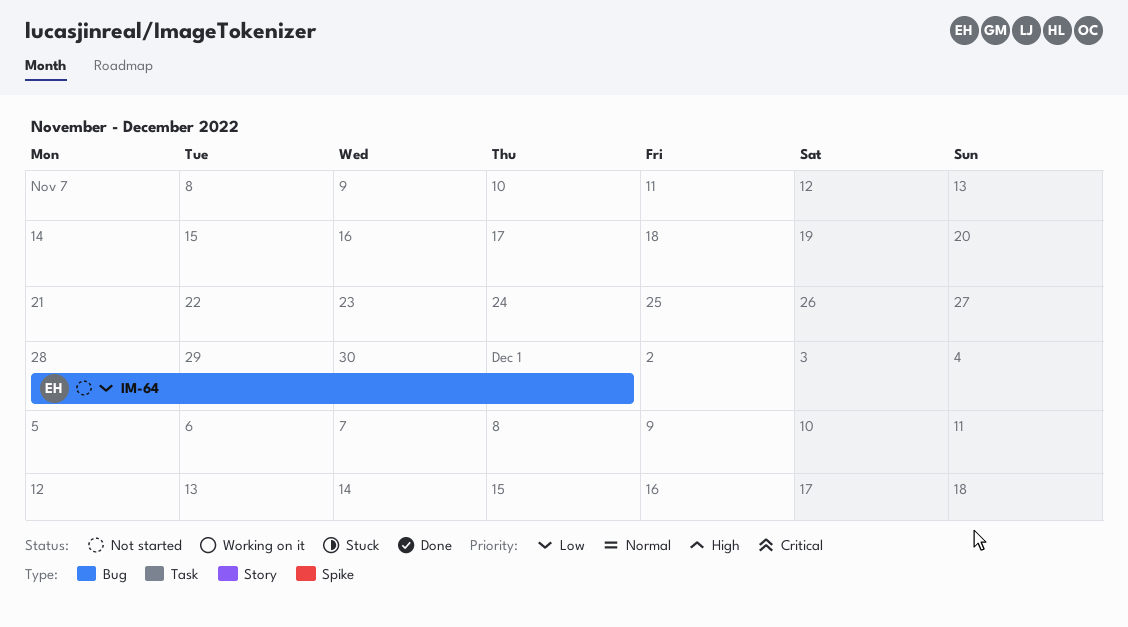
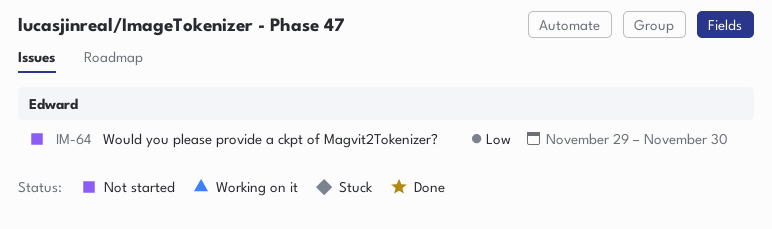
IM-64, start: Nov 28 -> Nov 29
IM-64, due: Dec 1 -> Nov 30

